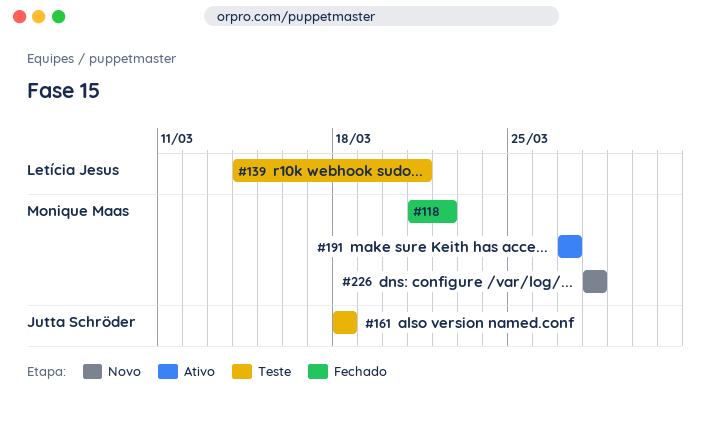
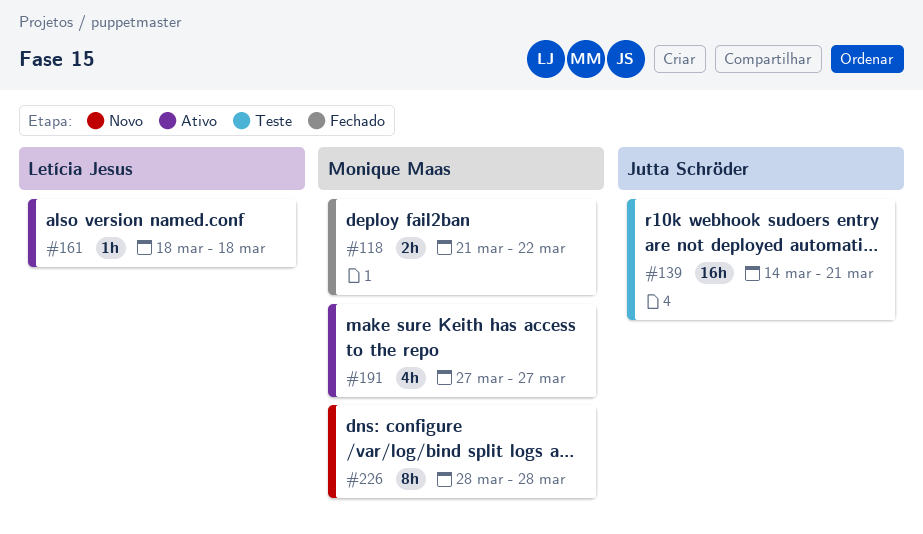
#139, owner: Letícia Jesus -> Jutta Schröder
#161, status: Teste -> Ativo
#161, owner: Jutta Schröder -> Letícia Jesus

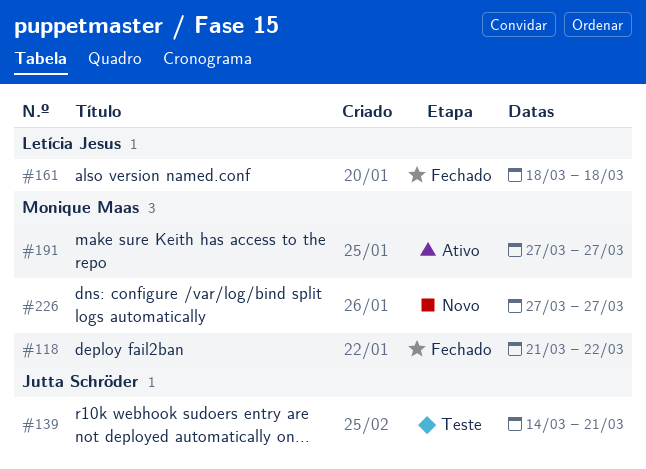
#161, status: Ativo -> Fechado
#226, start: Mar 28 -> Mar 27
#226, due: Mar 28 -> Mar 27

